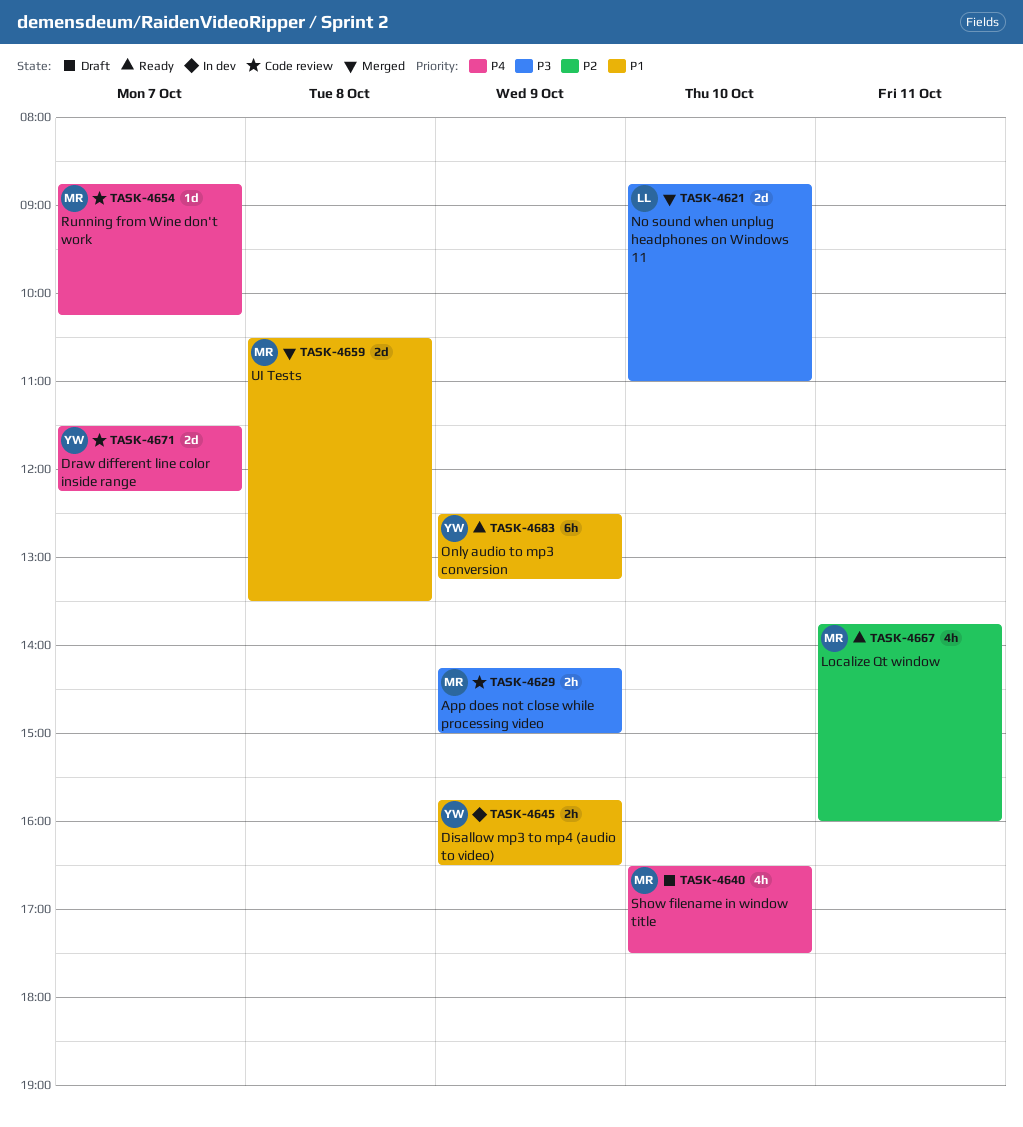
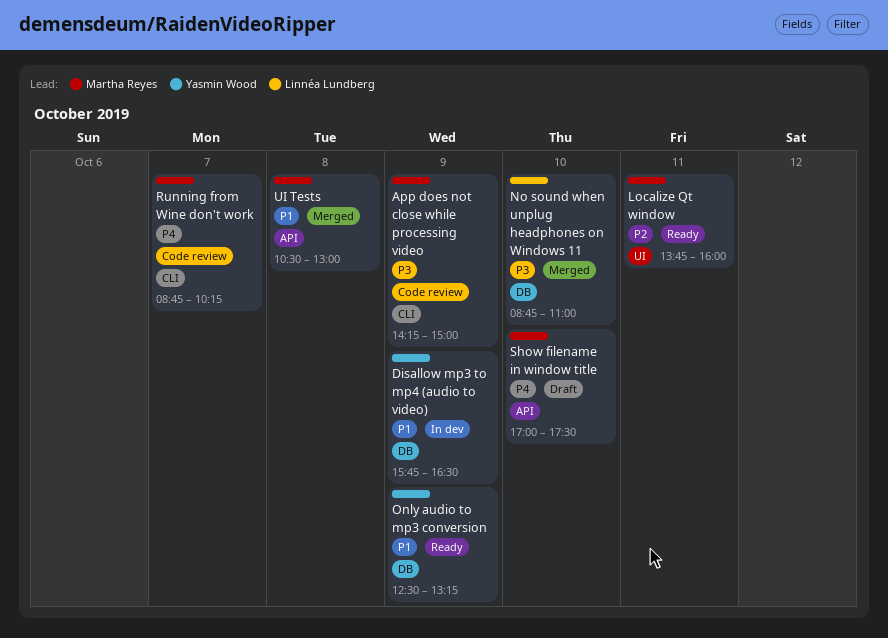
Draw different line color inside range: present -> none
Show filename in window title, begins: 16:30 -> 17:00
UI Tests, ends: 13:30 -> 13:00

